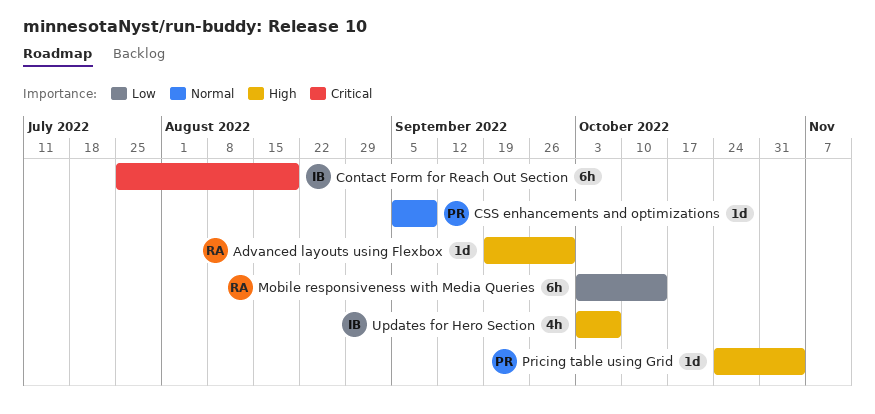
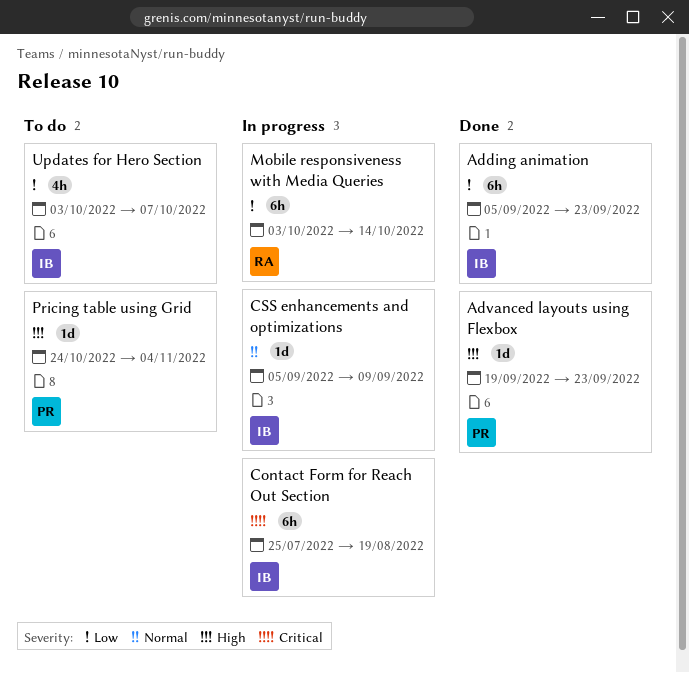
Adding animation: none -> present
Advanced layouts using Flexbox, owner: RA -> PR
Advanced layouts using Flexbox, due: Sep 30 -> Sep 23
CSS enhancements and optimizations, owner: PR -> IB
Updates for Hero Section, priority: High -> Low

